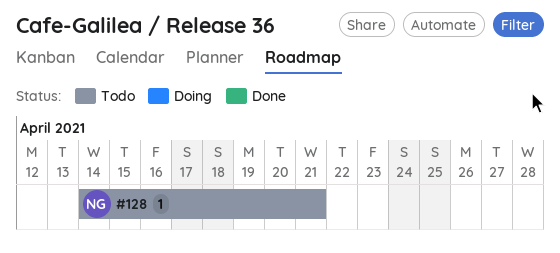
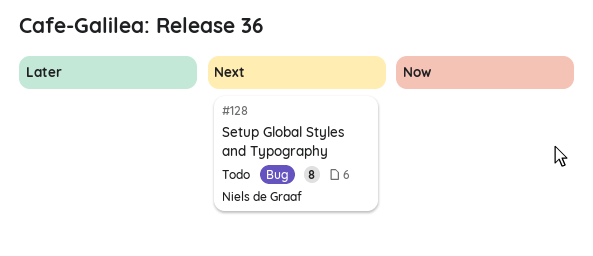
#128, estimate: 1 -> 8

